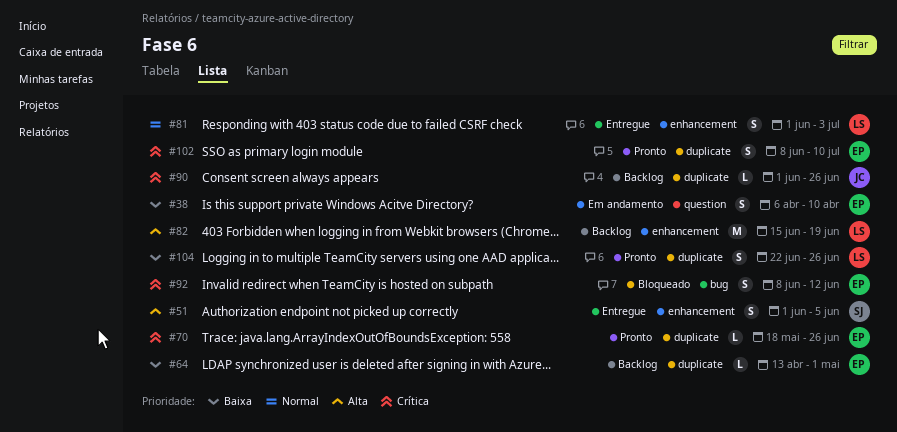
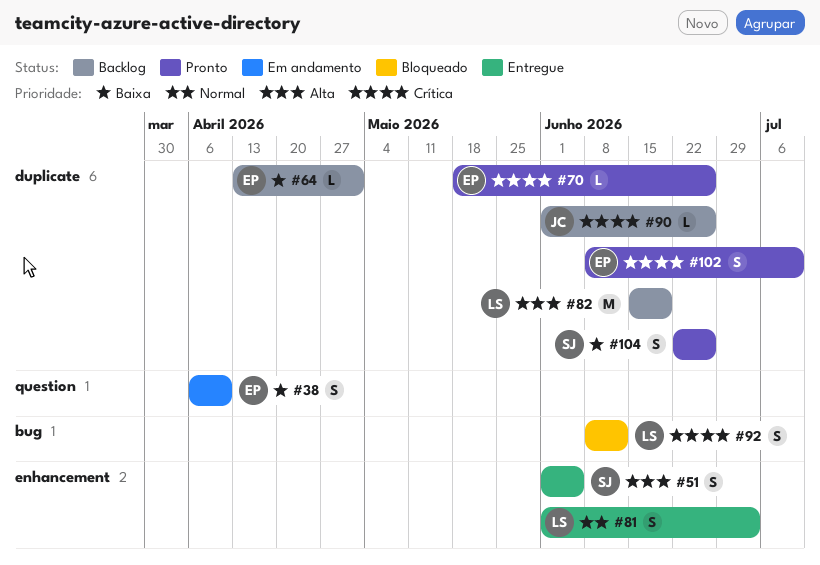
#82, label: enhancement -> duplicate
#92, owner: EP -> LS
#104, owner: LS -> SJ

